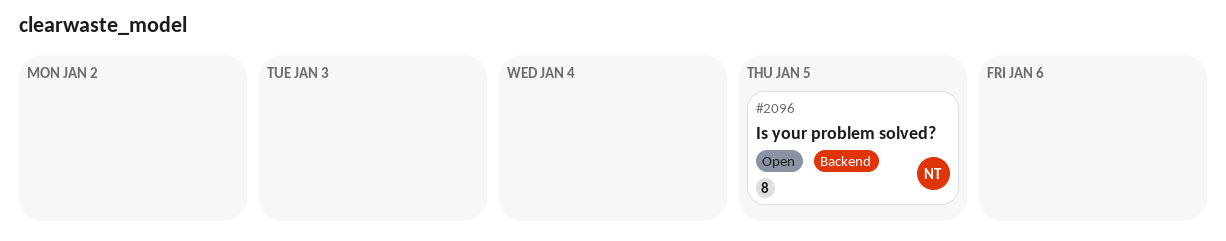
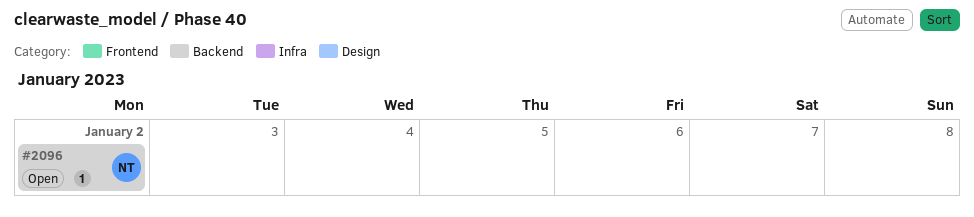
#2096, estimate: 8 -> 1
#2096, due: Jan 5 -> Jan 2

